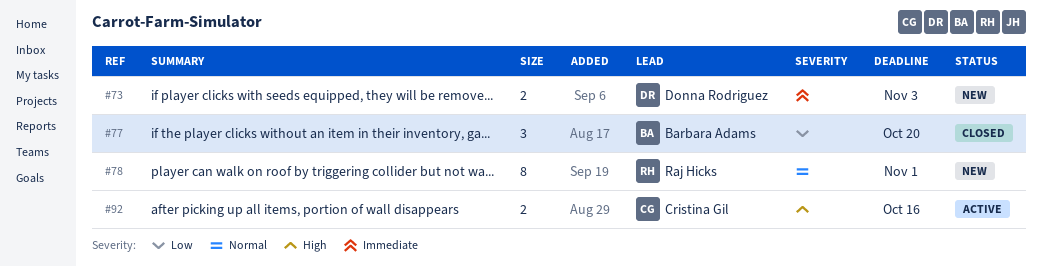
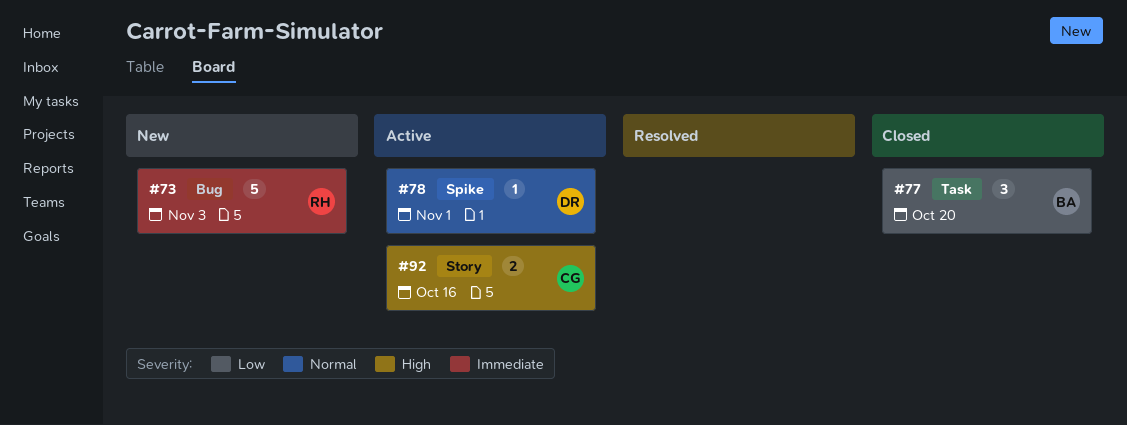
#73, owner: Donna Rodriguez -> Raj Hicks
#73, estimate: 2 -> 5
#78, status: New -> Active
#78, owner: Raj Hicks -> Donna Rodriguez
#78, estimate: 8 -> 1

